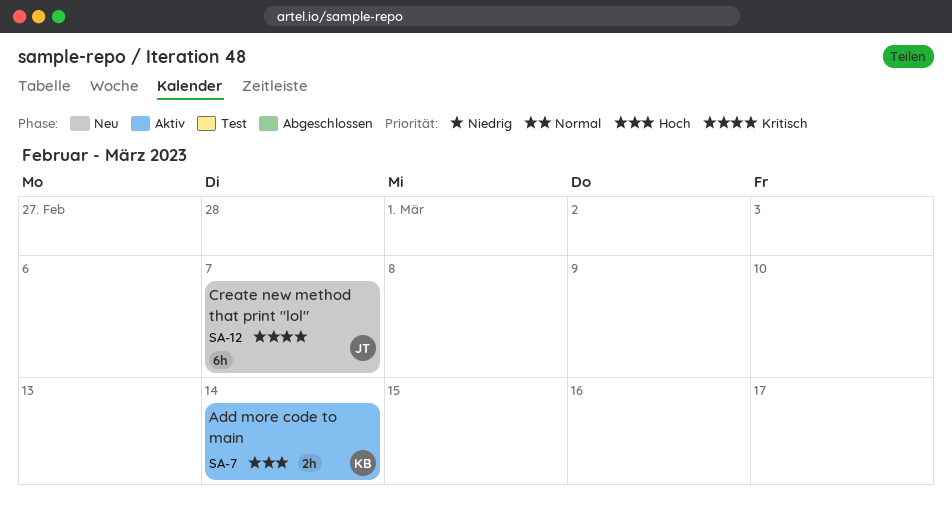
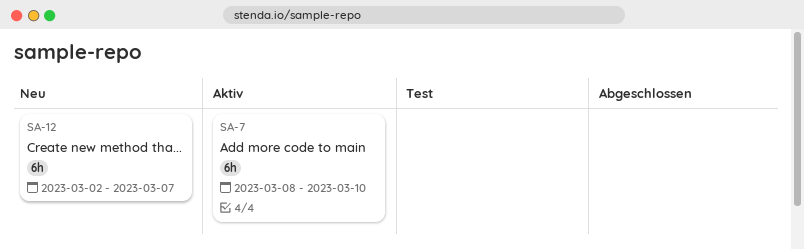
SA-7, estimate: 2h -> 6h
SA-7, due: Mar 14 -> Mar 10

